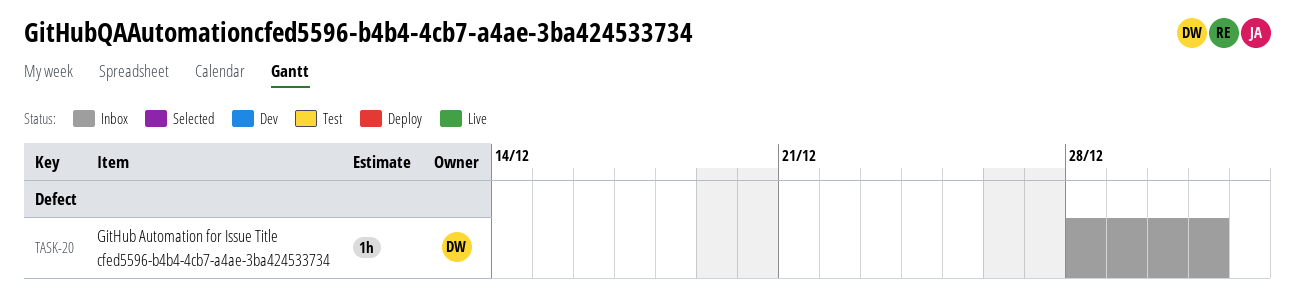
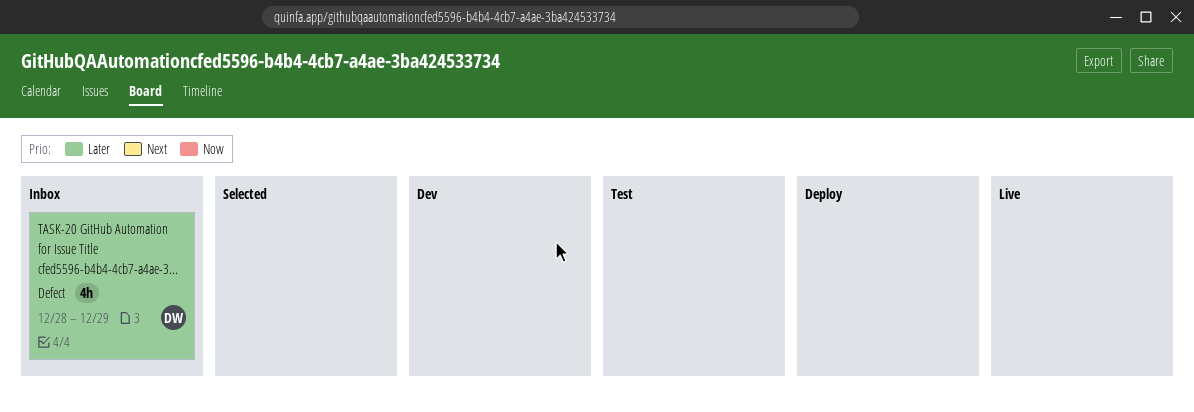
TASK-20, estimate: 1h -> 4h
TASK-20, due: Dec 31 -> Dec 29

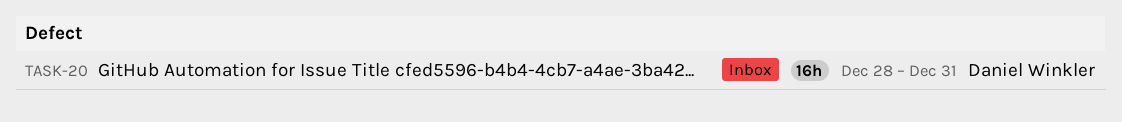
TASK-20, estimate: 4h -> 16h
TASK-20, due: Dec 29 -> Dec 31

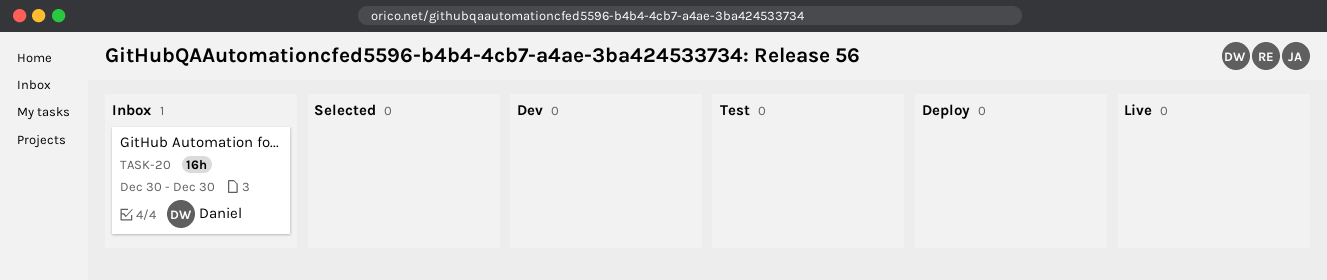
TASK-20, start: Dec 28 -> Dec 30
TASK-20, due: Dec 31 -> Dec 30

